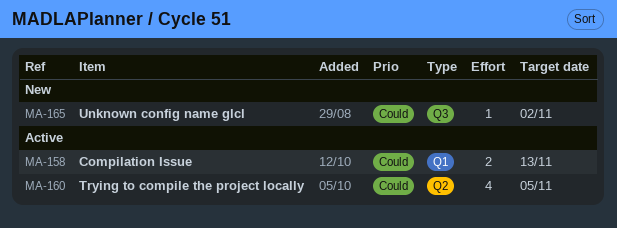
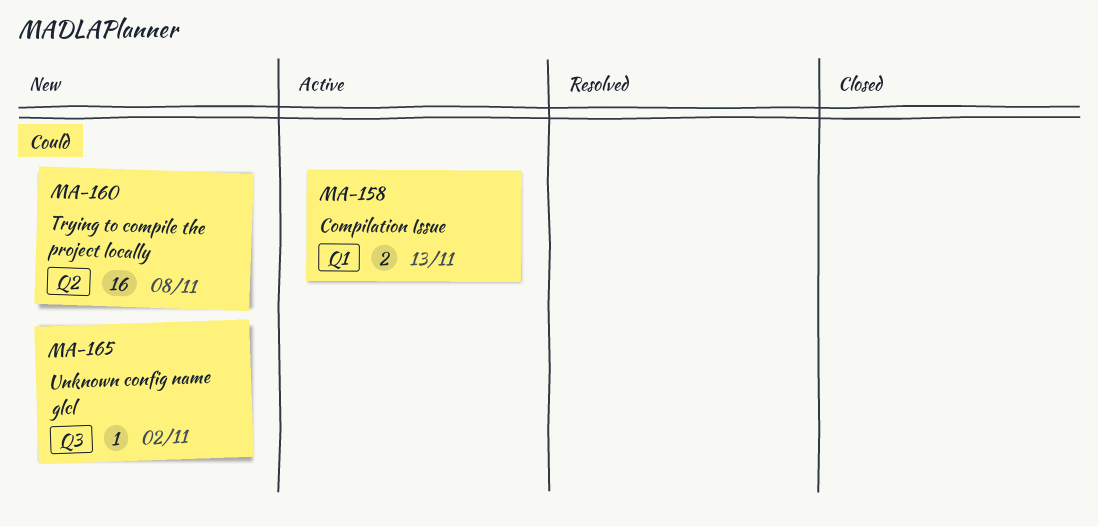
MA-160, status: Active -> New
MA-160, estimate: 4 -> 16
MA-160, due: Nov 5 -> Nov 8

